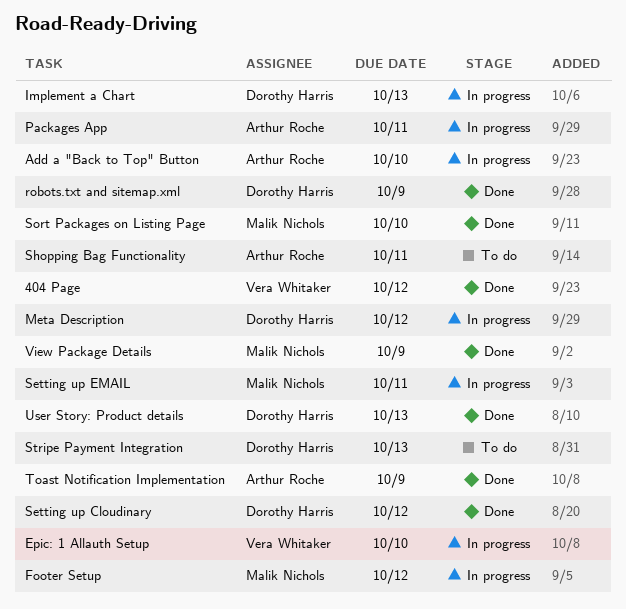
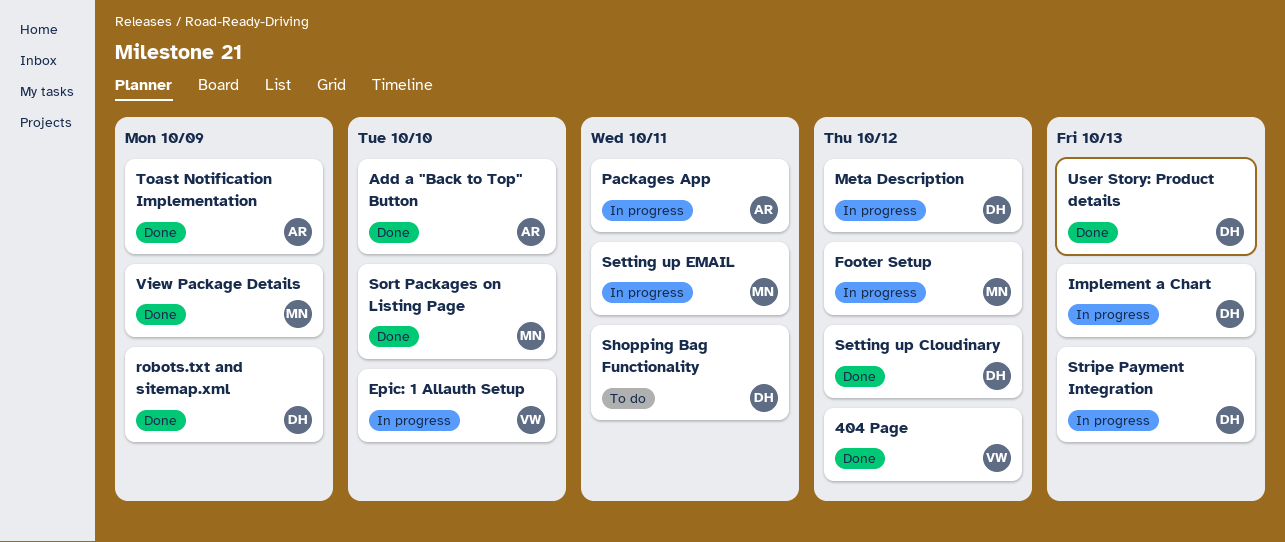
Add a "Back to Top" Button, status: In progress -> Done
Shopping Bag Functionality, owner: Arthur Roche -> Dorothy Harris
Stripe Payment Integration, status: To do -> In progress

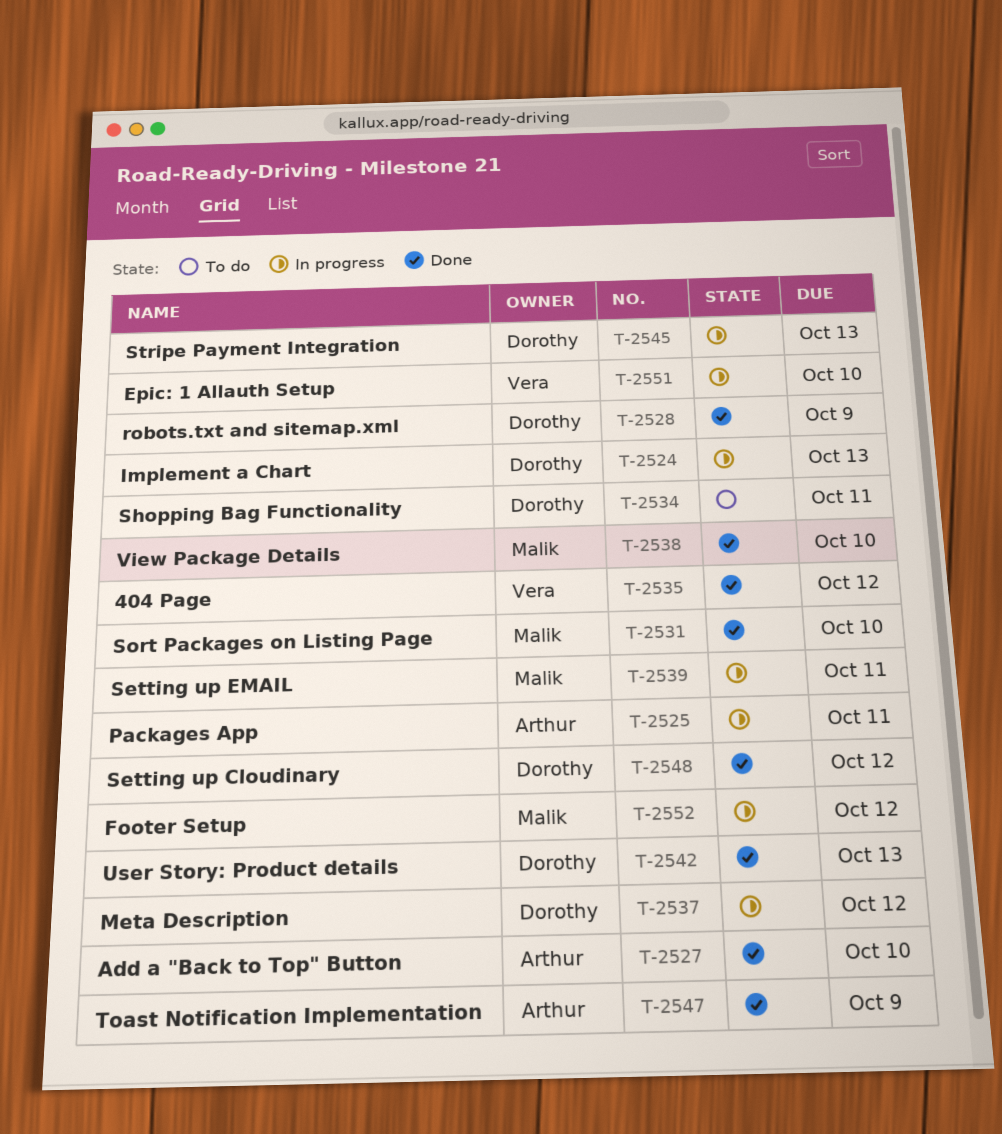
View Package Details, due: Oct 9 -> Oct 10

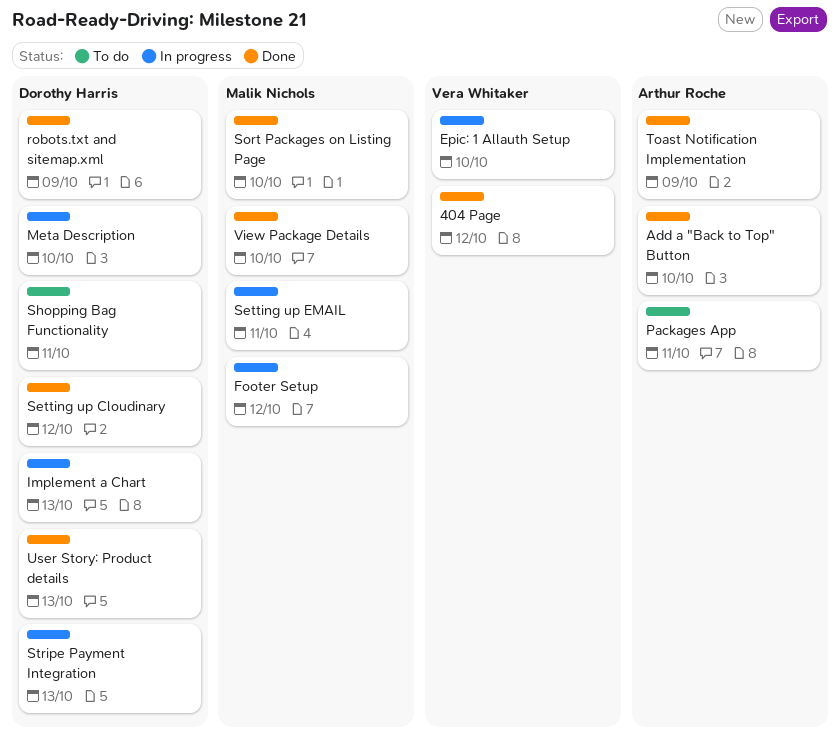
Meta Description, due: Oct 12 -> Oct 10
Packages App, status: In progress -> To do

